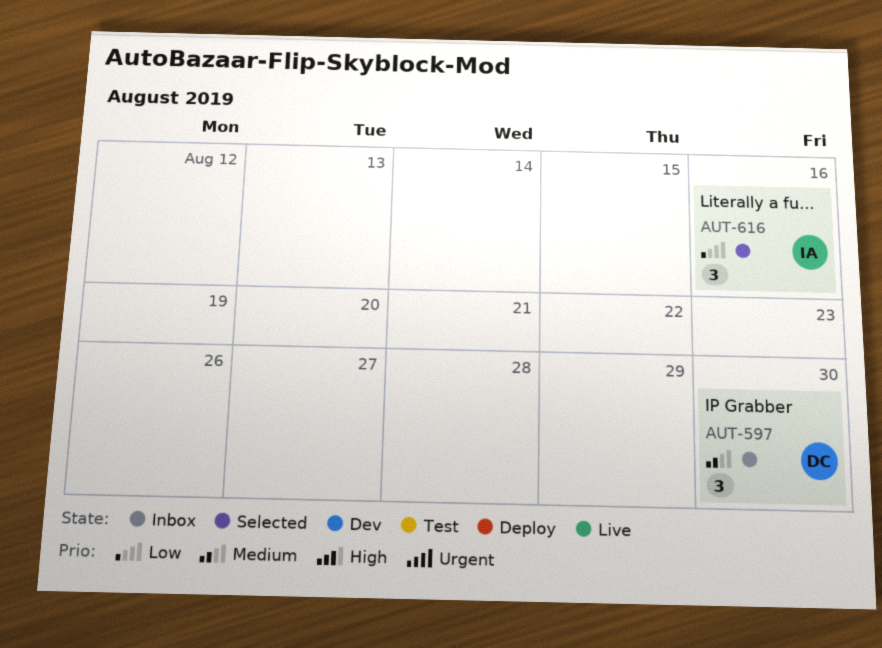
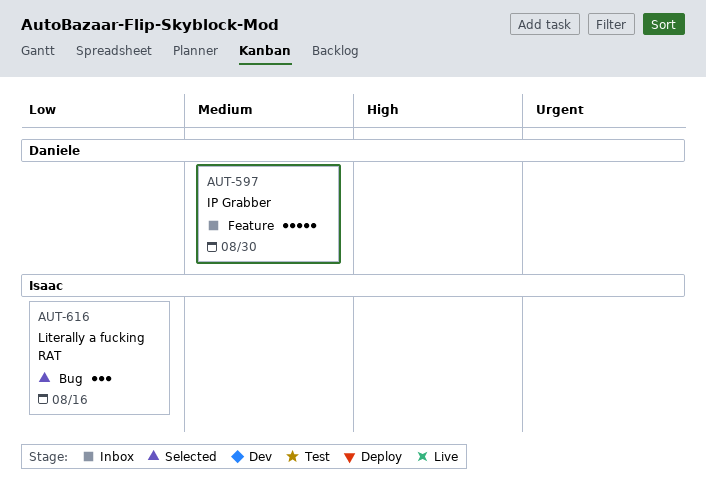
AUT-597, estimate: 3 -> 5

